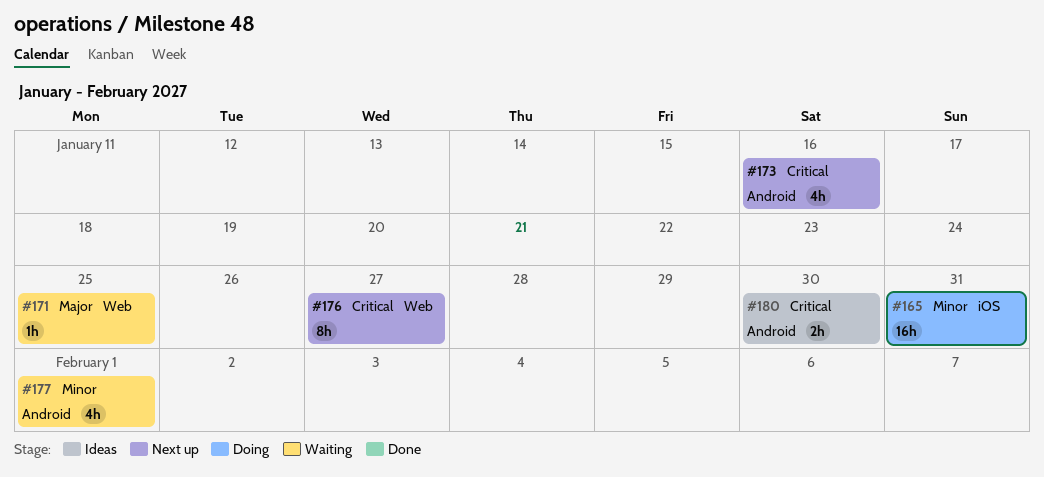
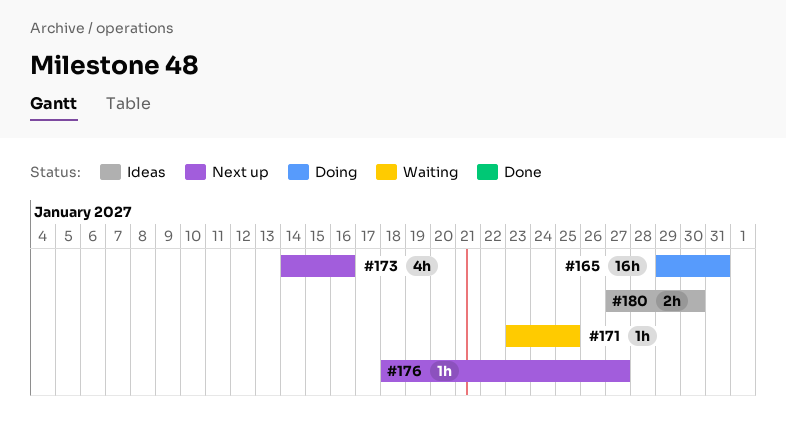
#176, estimate: 8h -> 1h
#177: present -> none

